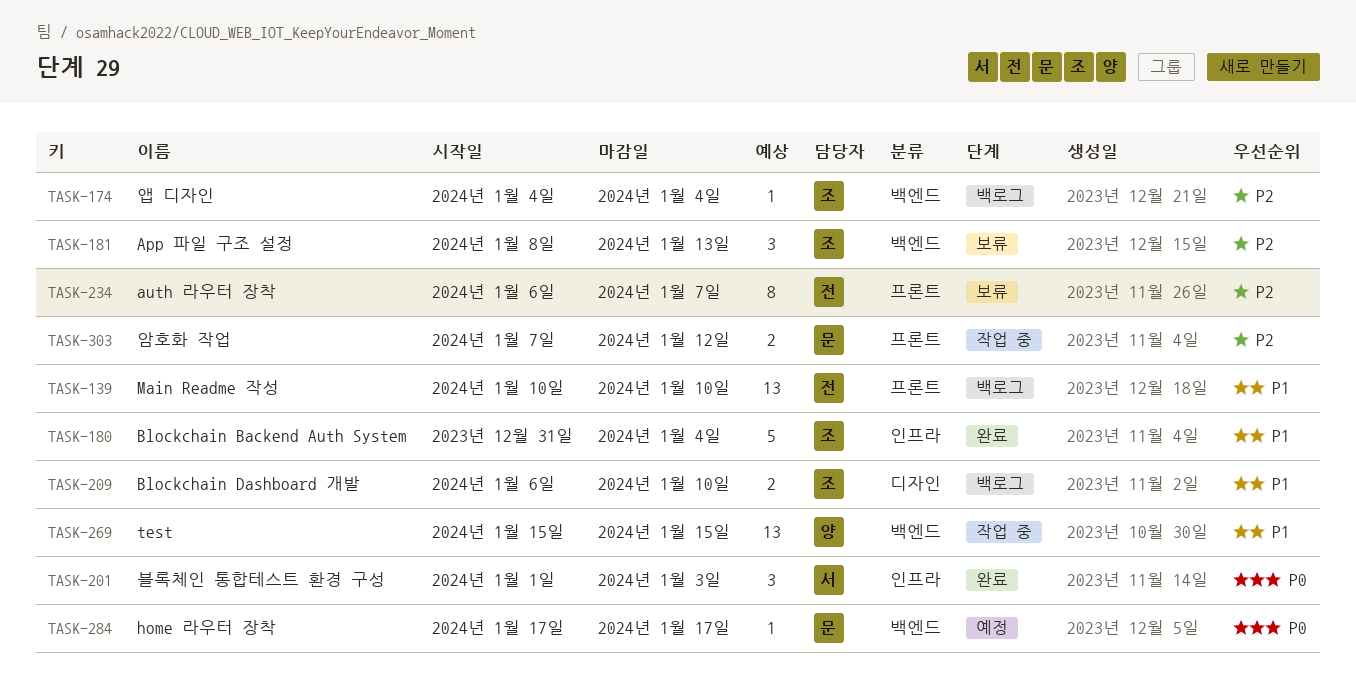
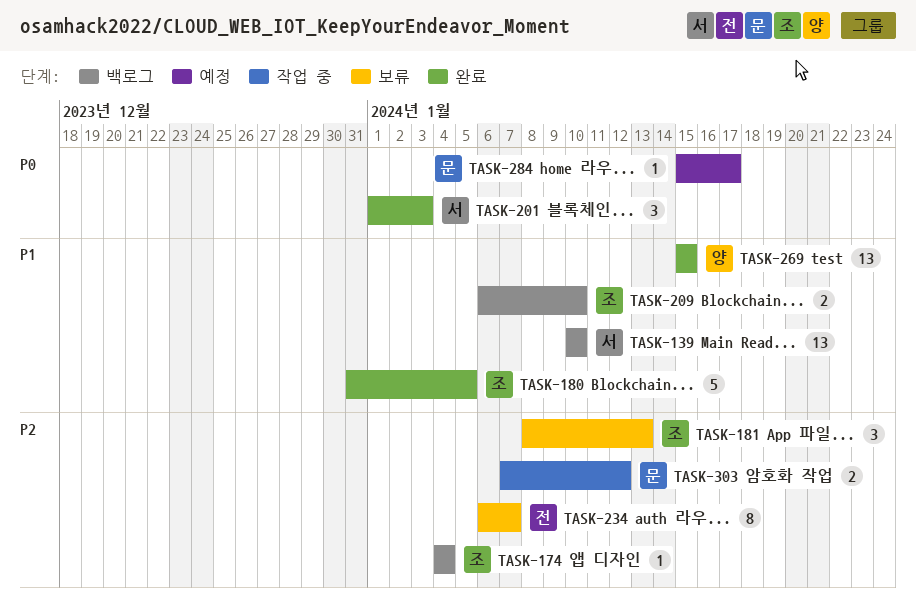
TASK-139, owner: 전 -> 서
TASK-180, due: Jan 4 -> Jan 5
TASK-269, status: 작업 중 -> 완료
TASK-284, start: Jan 17 -> Jan 15

